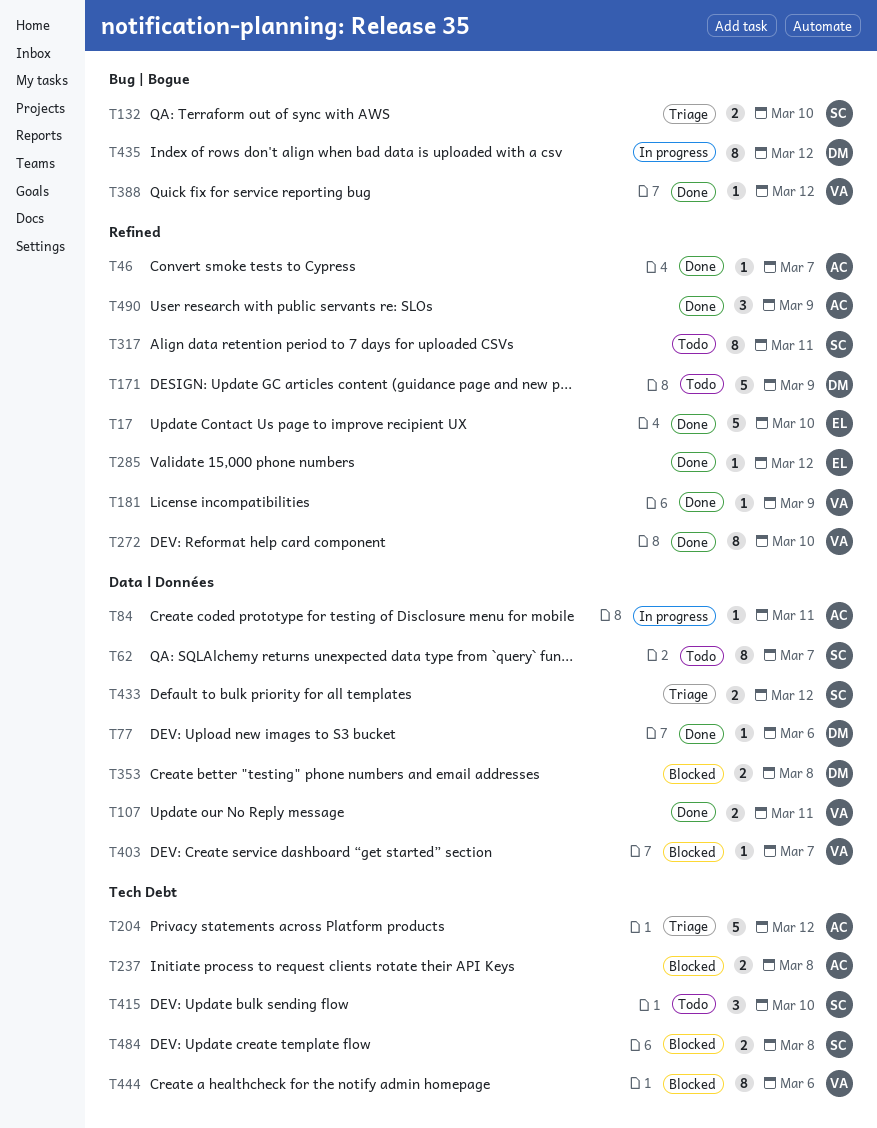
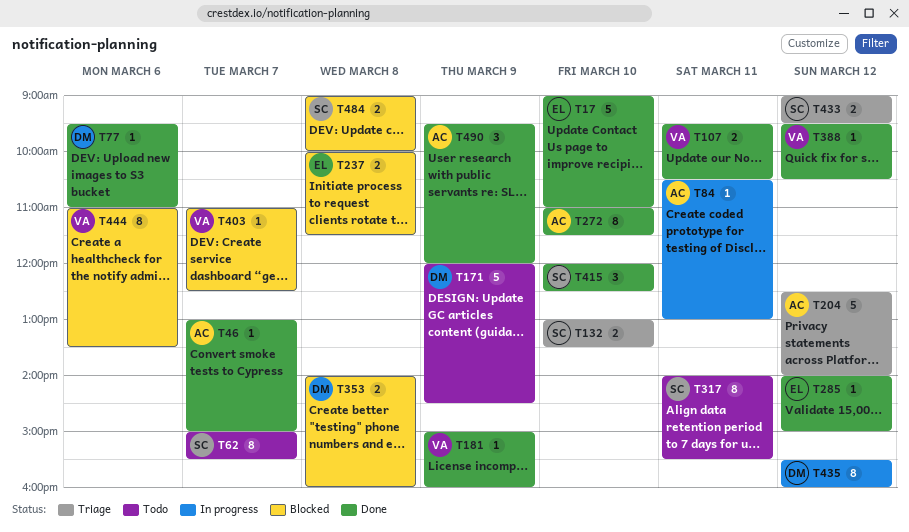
T237, owner: AC -> EL
T272, owner: VA -> AC
T415, status: Todo -> Done

